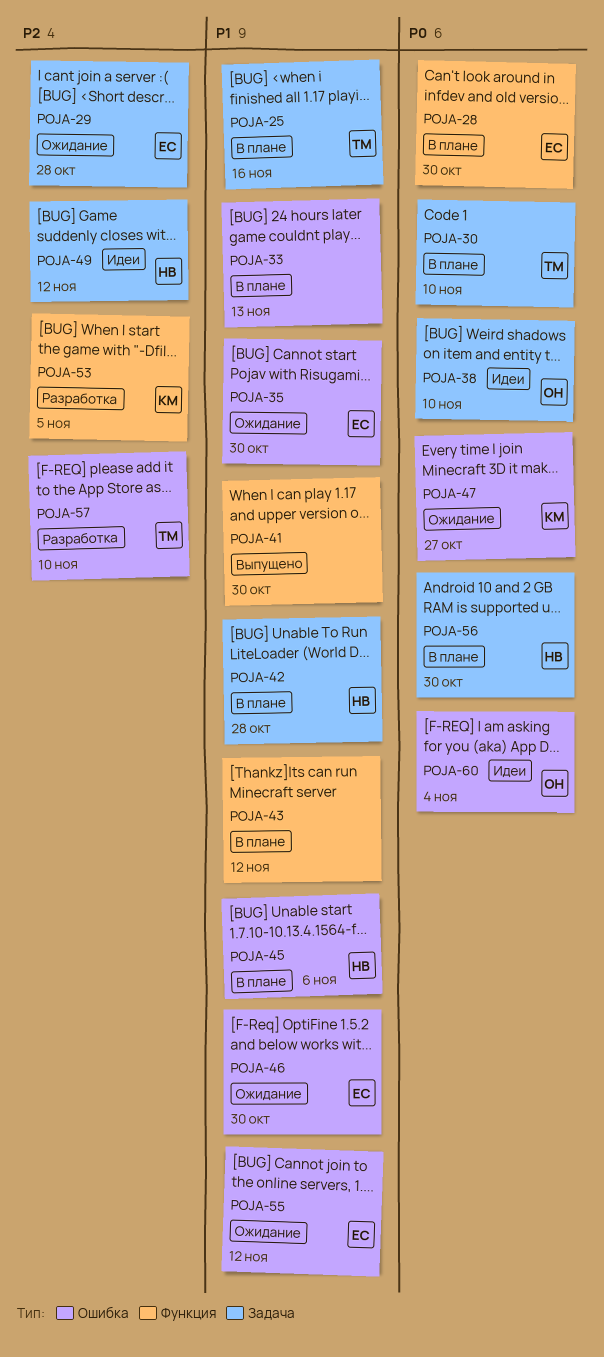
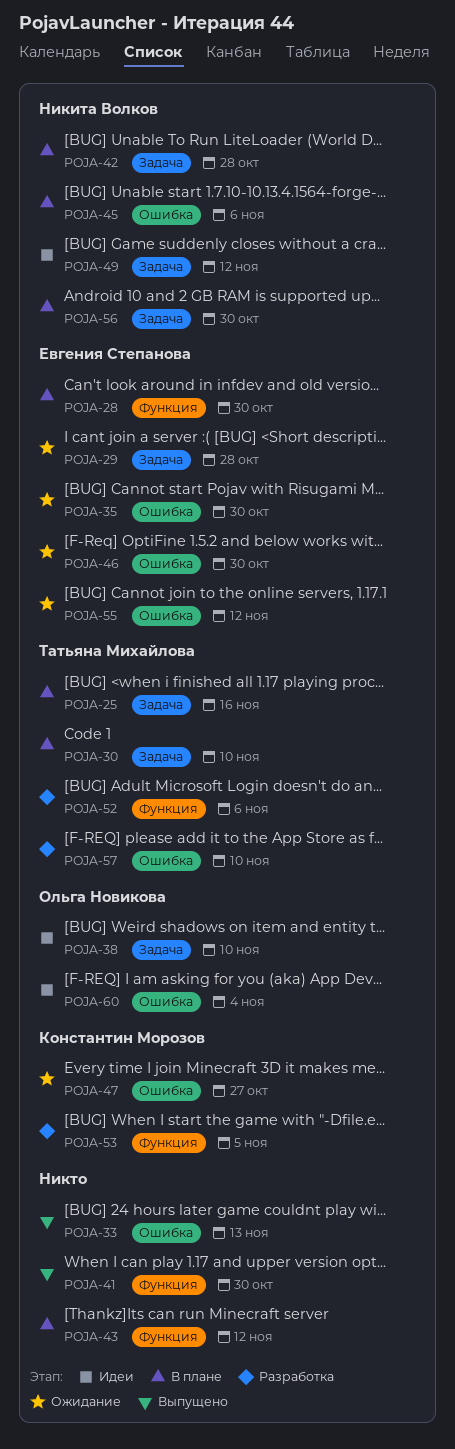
POJA-33, status: В плане -> Выпущено
POJA-52: none -> present

